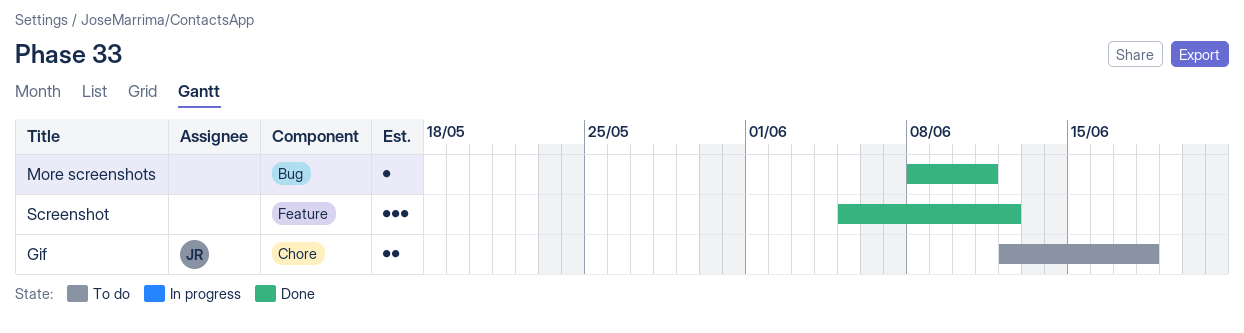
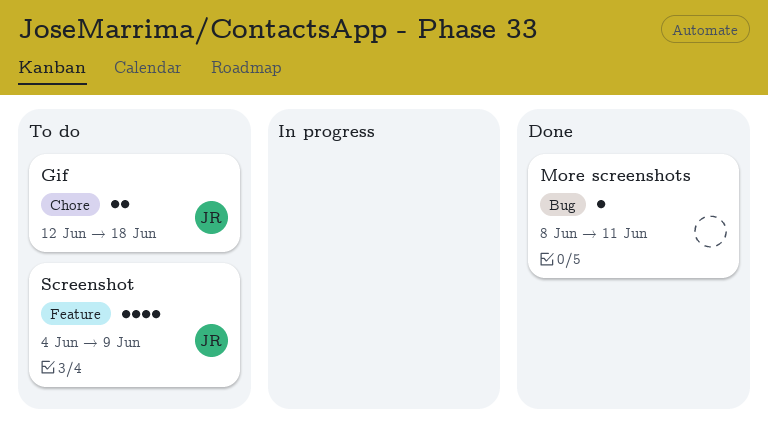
Screenshot, status: Done -> To do
Screenshot, owner: none -> JR
Screenshot, estimate: 3 -> 4
Screenshot, start: Jun 5 -> Jun 4
Screenshot, due: Jun 12 -> Jun 9

